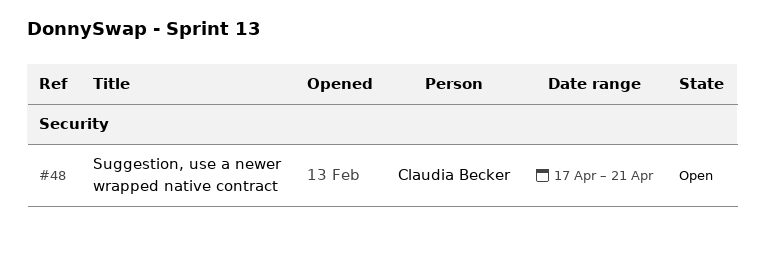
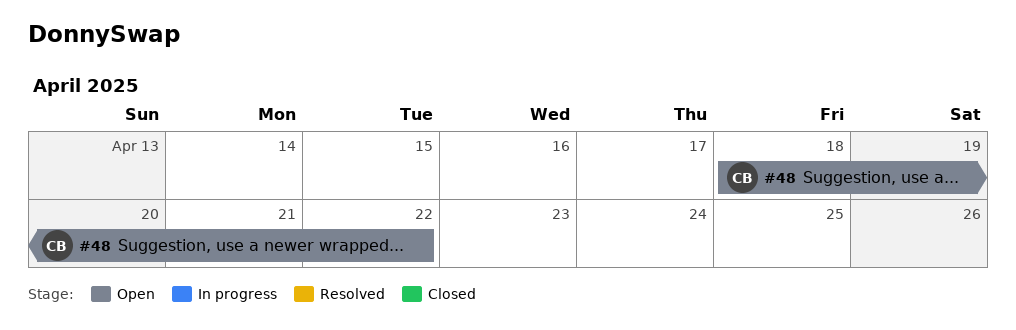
#48, start: Apr 17 -> Apr 18
#48, due: Apr 21 -> Apr 22

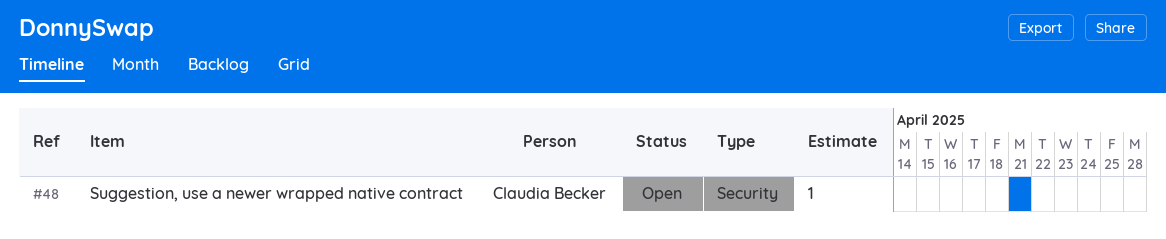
#48, start: Apr 18 -> Apr 21
#48, due: Apr 22 -> Apr 21

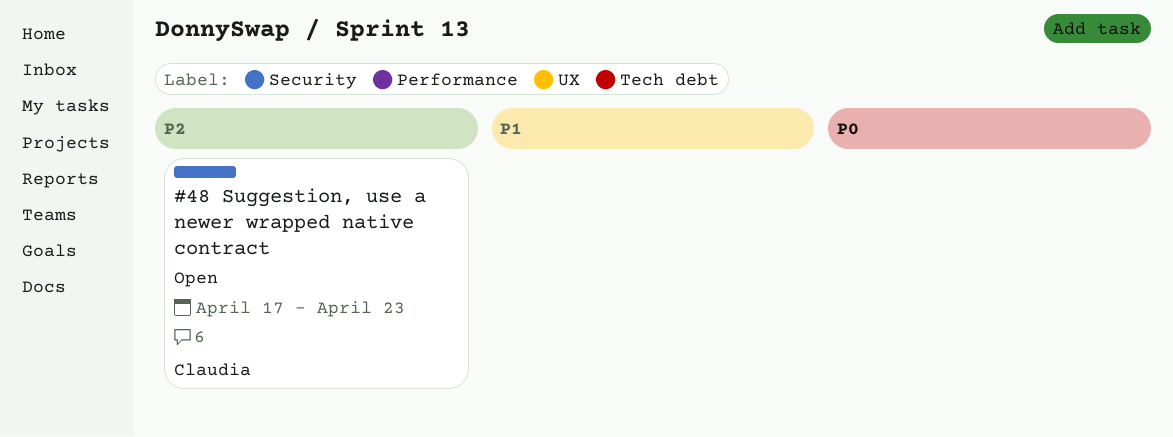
#48, start: Apr 21 -> Apr 17
#48, due: Apr 21 -> Apr 23

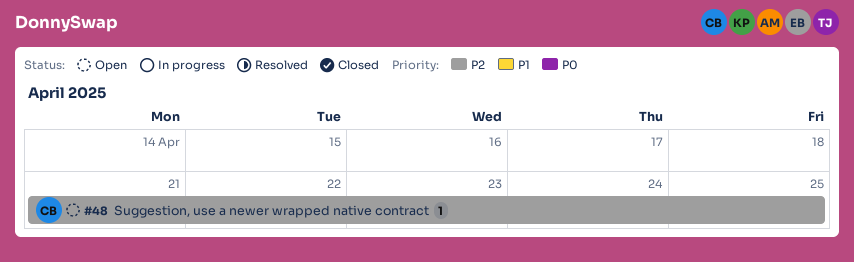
#48, start: Apr 17 -> Apr 21
#48, due: Apr 23 -> Apr 25

